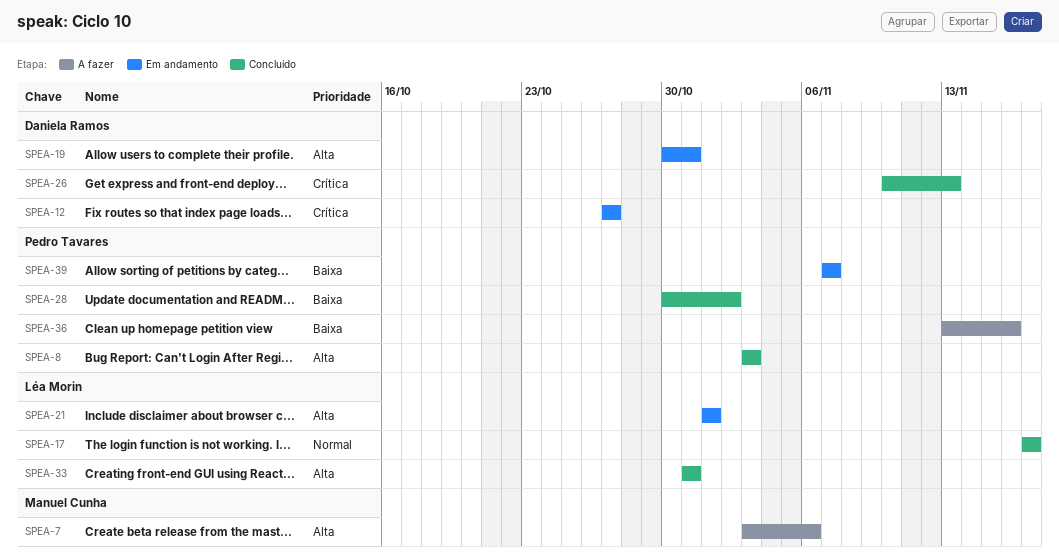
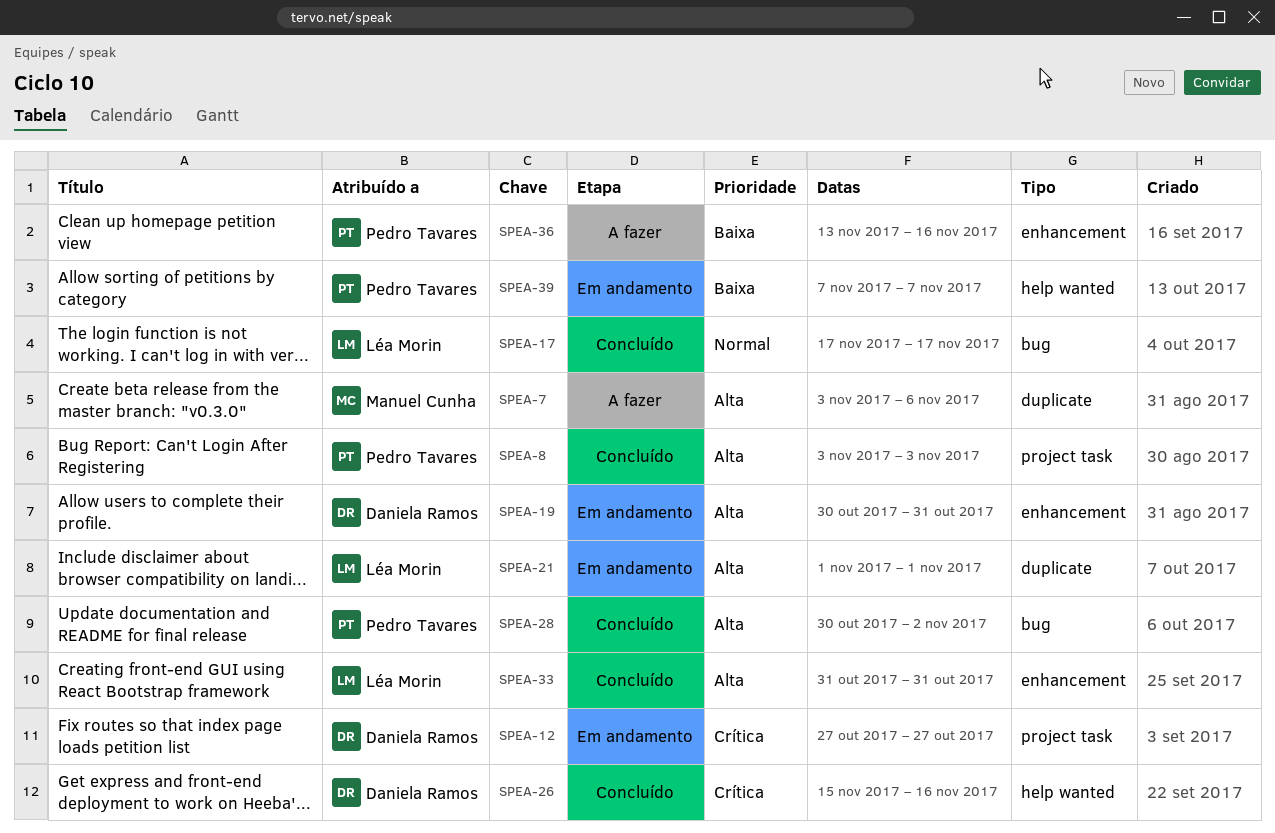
SPEA-26, start: Nov 10 -> Nov 15
SPEA-26, due: Nov 13 -> Nov 16
SPEA-28, priority: Baixa -> Alta

